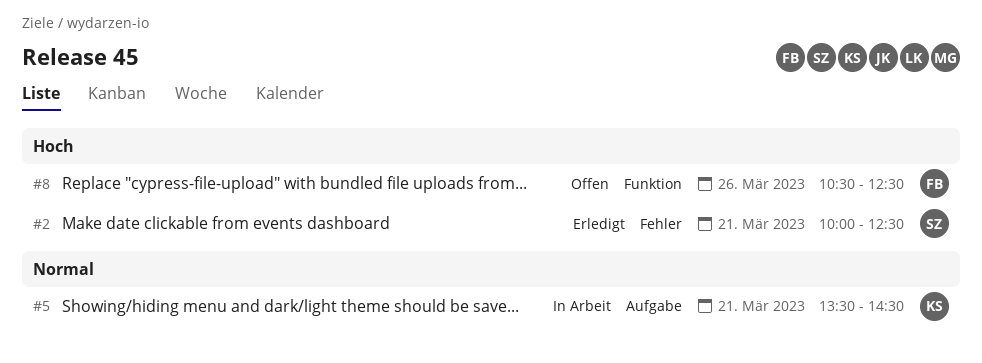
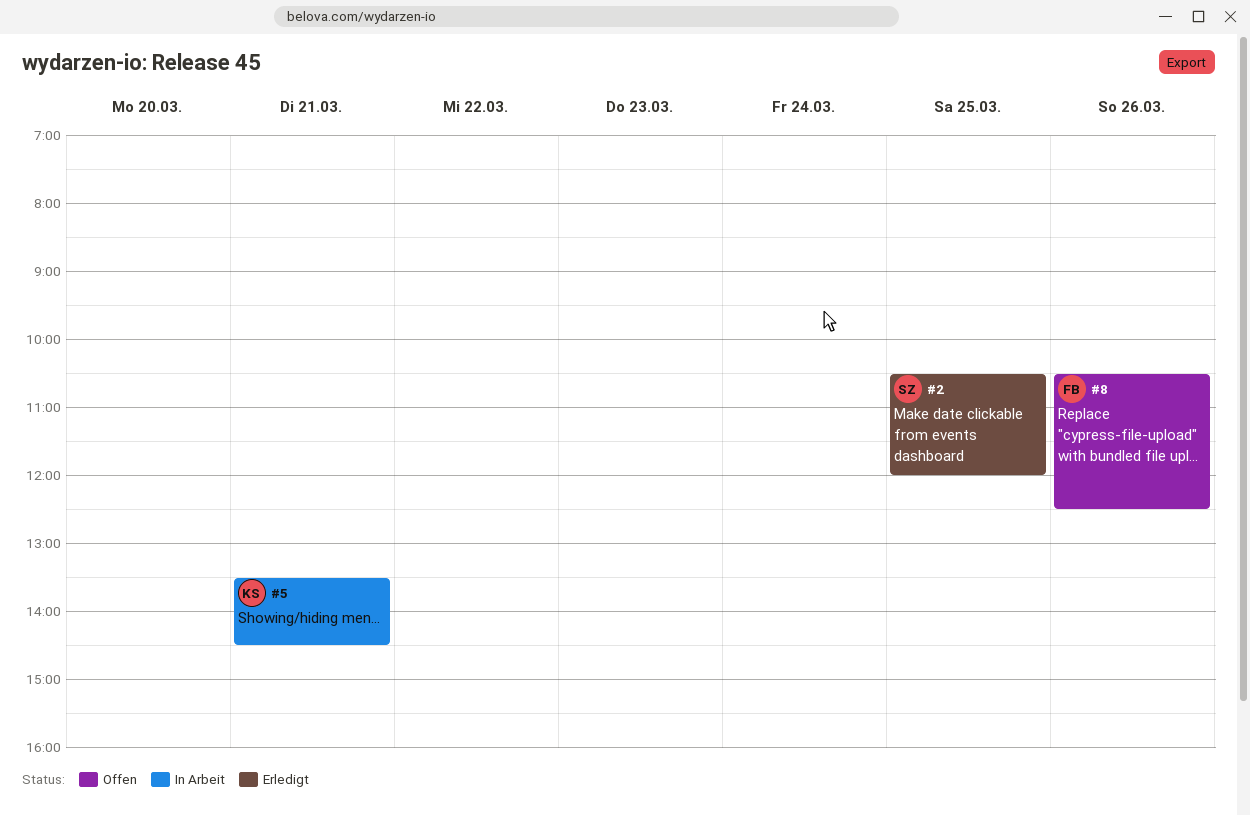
#2, day: Mar 21 -> Mar 25
#2, begins: 10:00 -> 10:30
#2, ends: 12:30 -> 12:00

